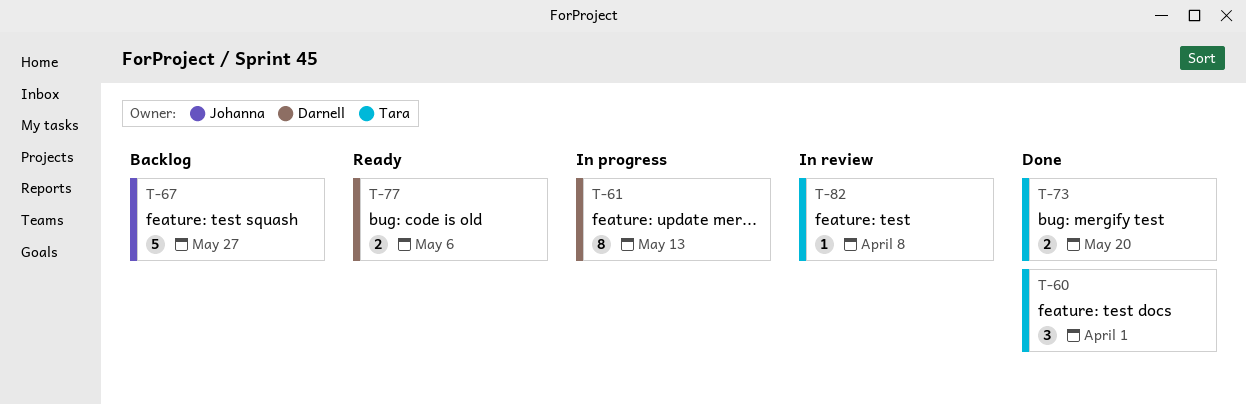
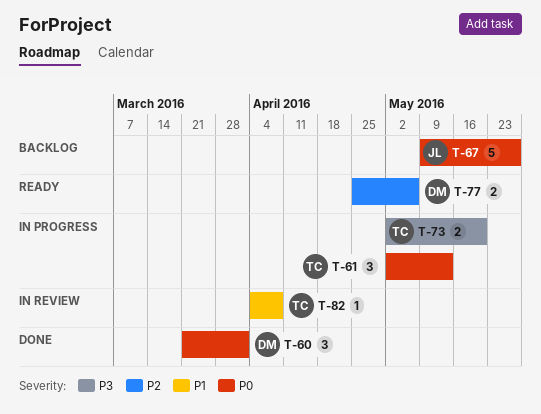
T-60, owner: Tara -> Darnell
T-61, owner: Darnell -> Tara
T-61, estimate: 8 -> 3
T-73, status: Done -> In progress

